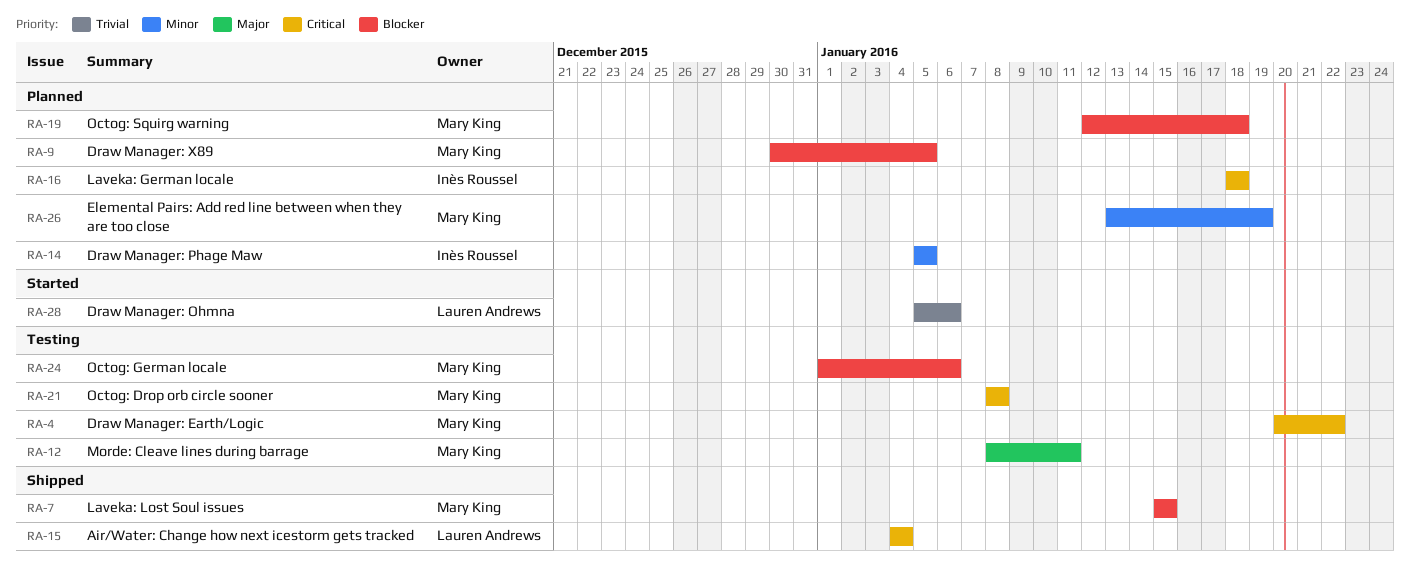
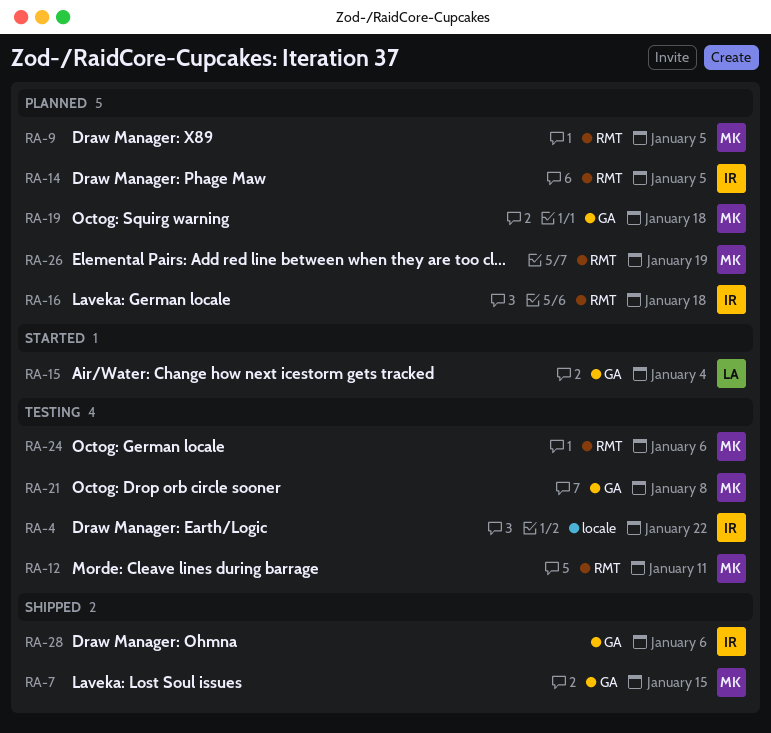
RA-4, owner: Mary King -> Inès Roussel
RA-15, status: Shipped -> Started
RA-28, status: Started -> Shipped
RA-28, owner: Lauren Andrews -> Inès Roussel

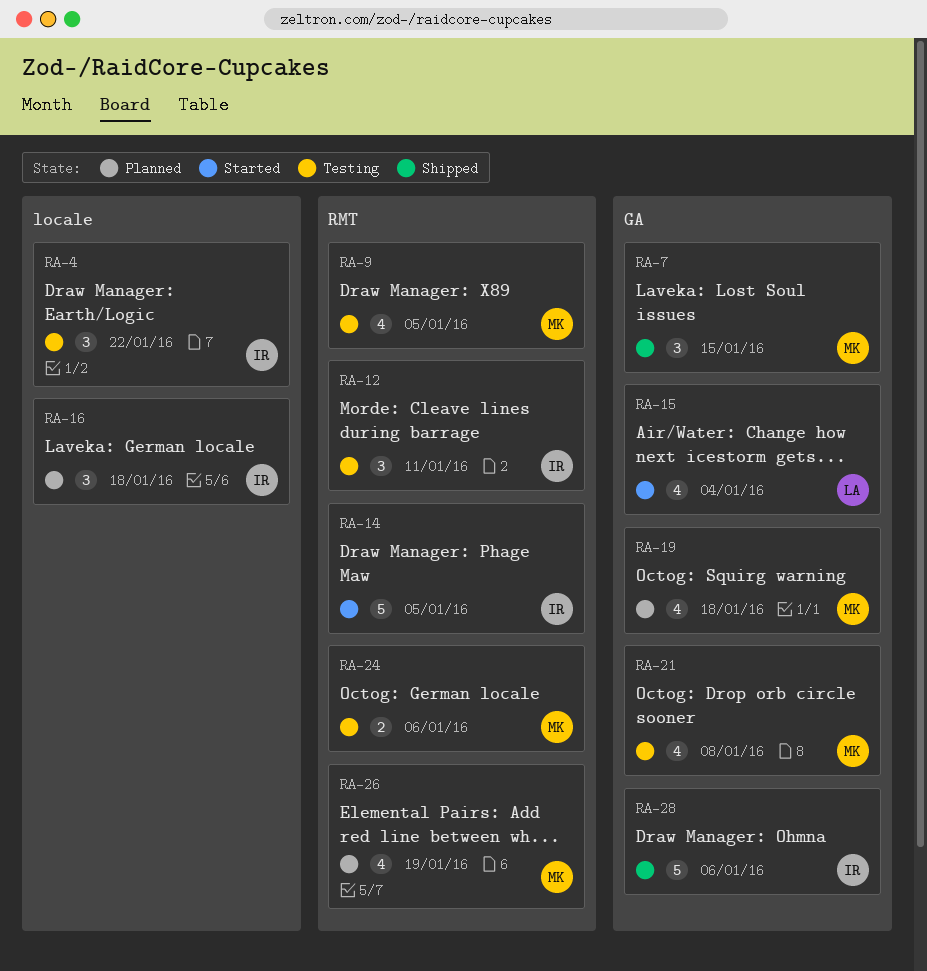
RA-9, status: Planned -> Testing
RA-12, owner: MK -> IR
RA-14, status: Planned -> Started
RA-16, label: RMT -> locale

